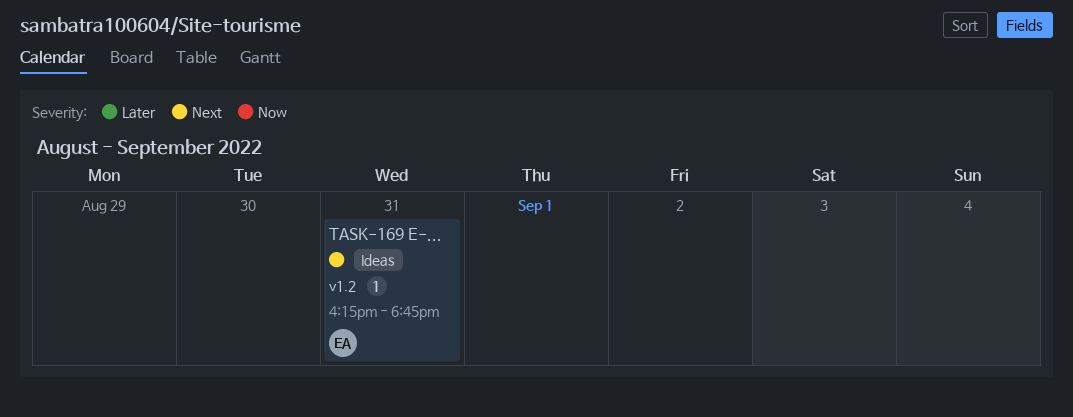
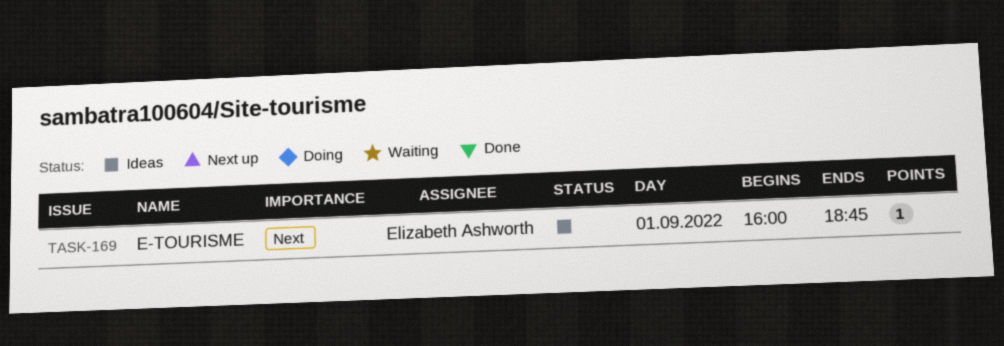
TASK-169, day: Aug 31 -> Sep 1
TASK-169, begins: 16:15 -> 16:00

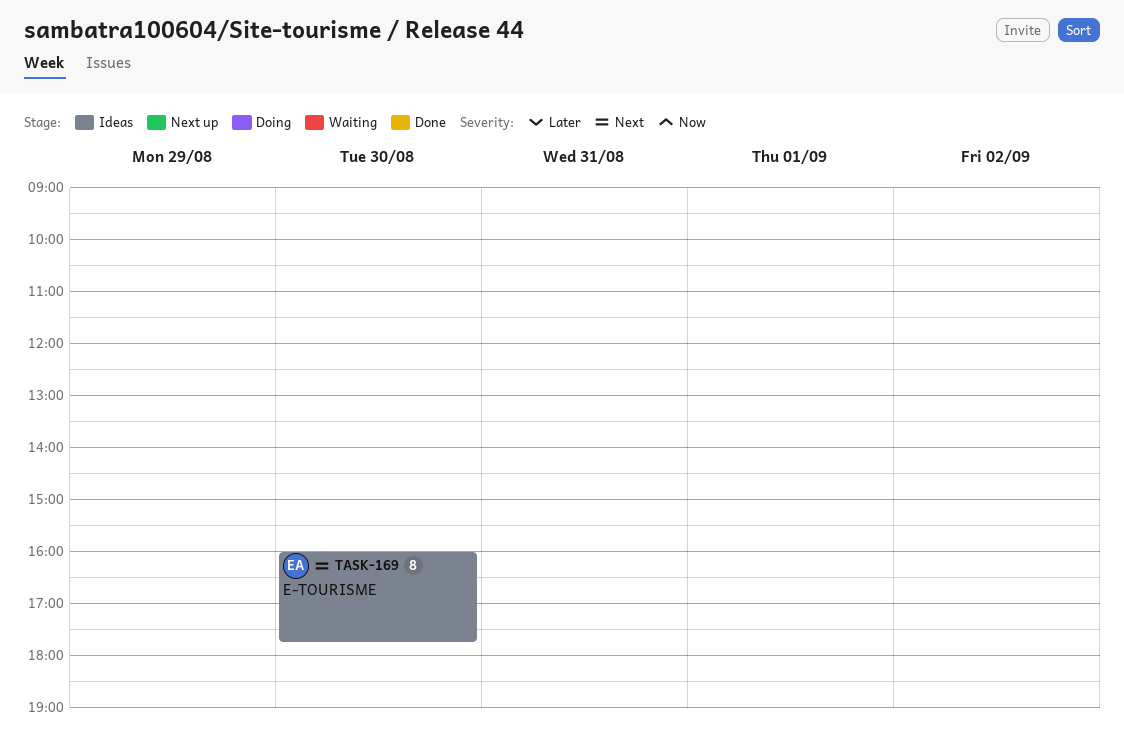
TASK-169, estimate: 1 -> 8
TASK-169, day: Sep 1 -> Aug 30
TASK-169, ends: 18:45 -> 17:45

